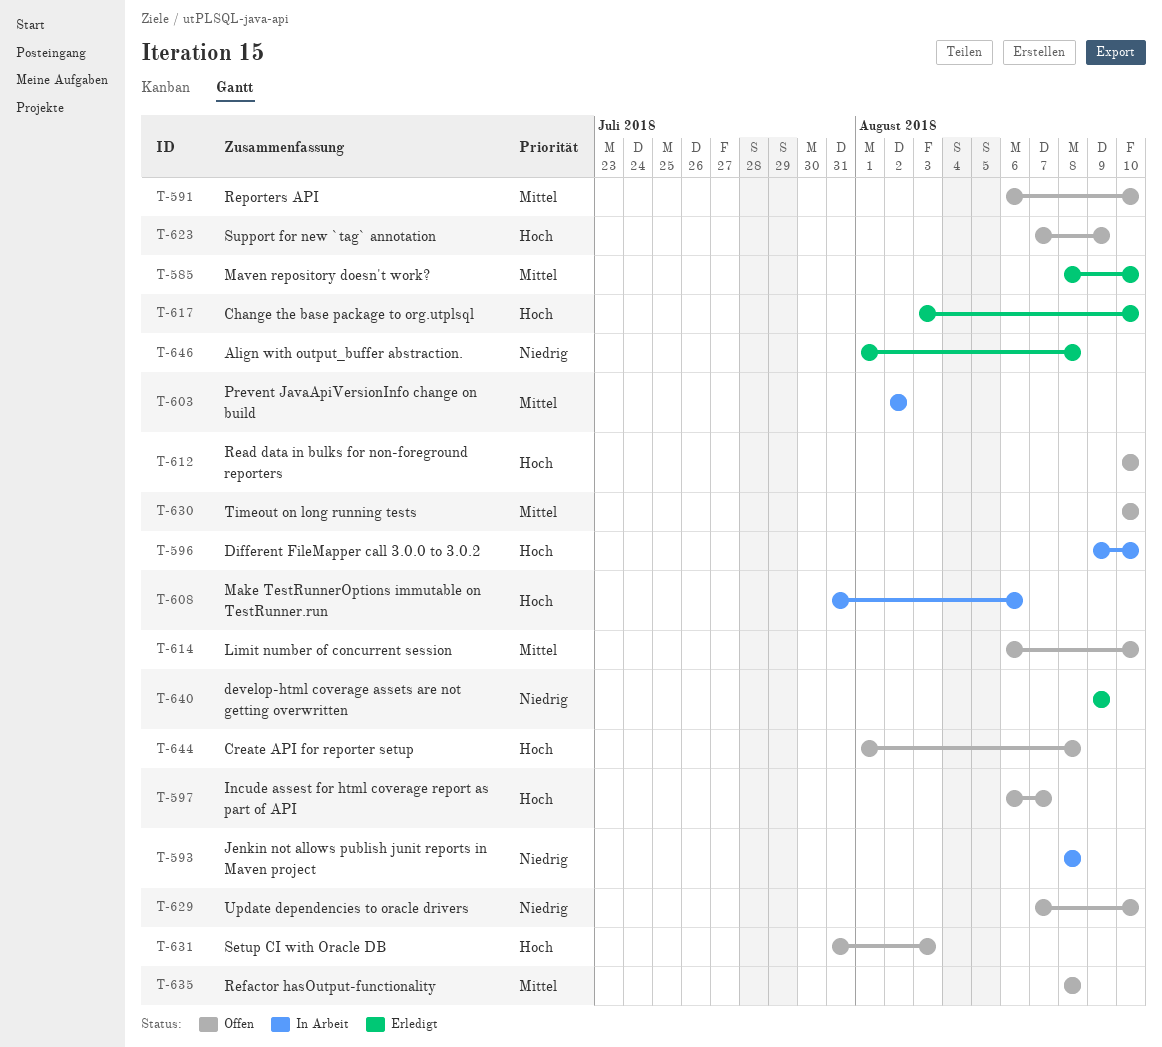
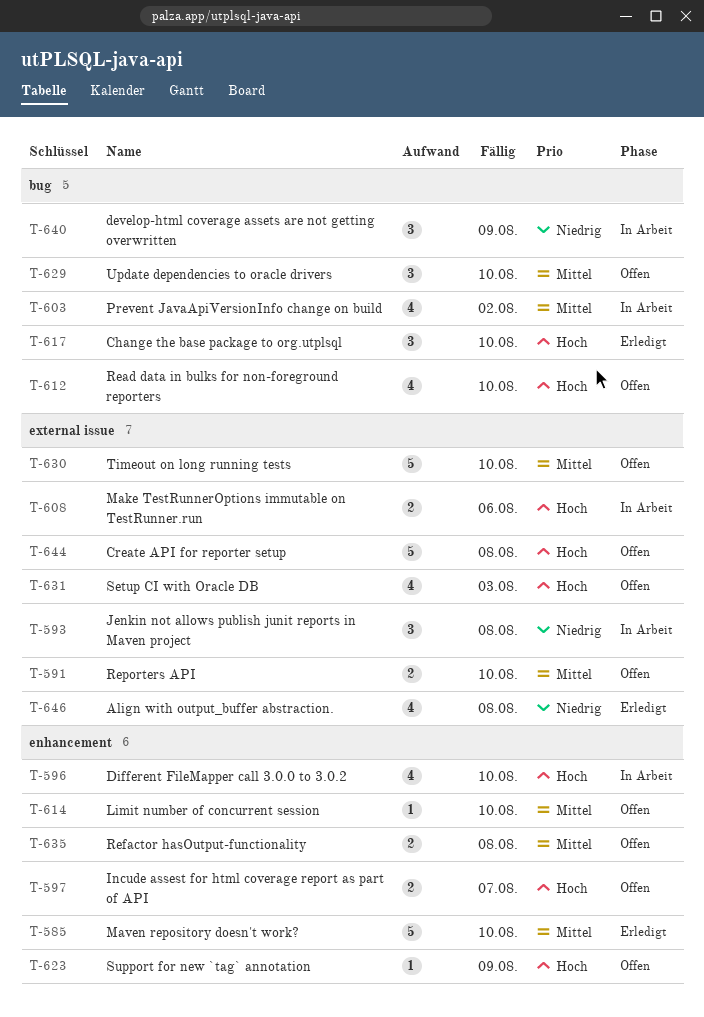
T-629, priority: Niedrig -> Mittel
T-640, status: Erledigt -> In Arbeit

